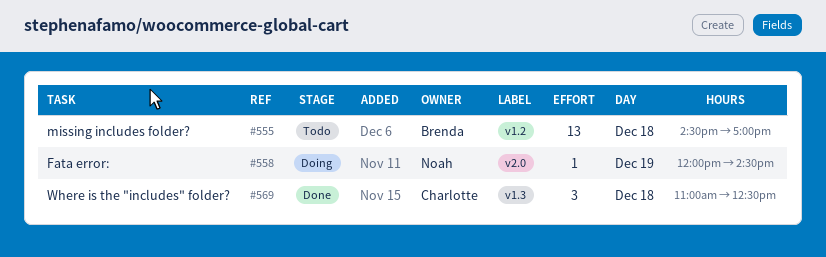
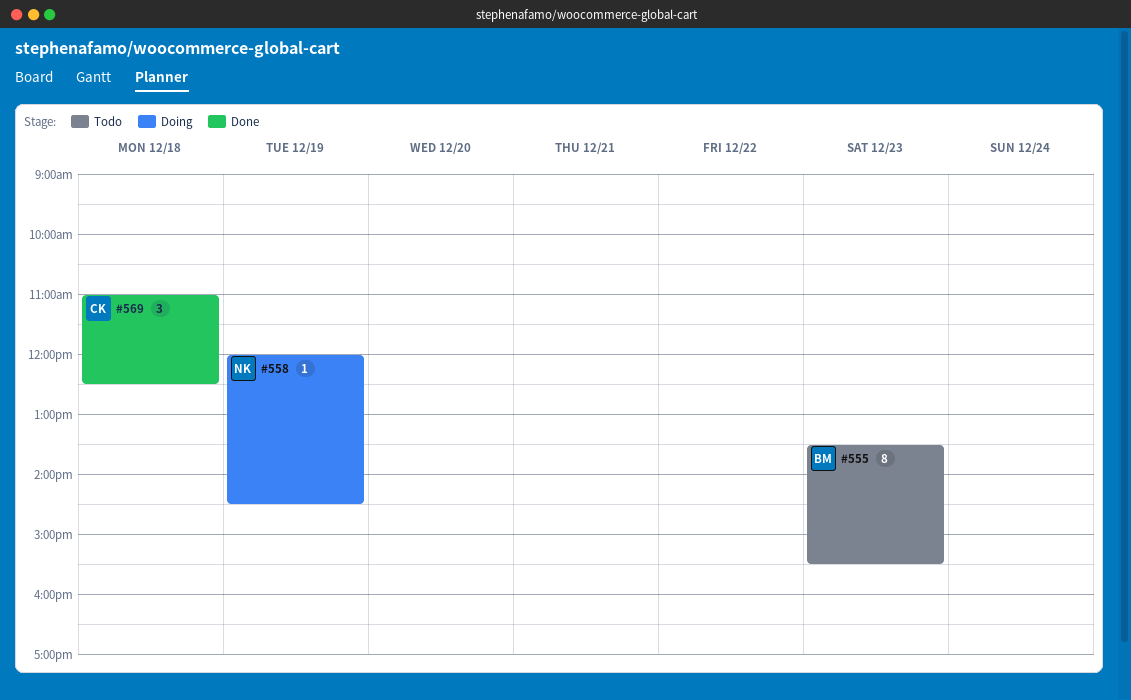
#555, estimate: 13 -> 8
#555, day: Dec 18 -> Dec 23
#555, begins: 14:30 -> 13:30
#555, ends: 17:00 -> 15:30

